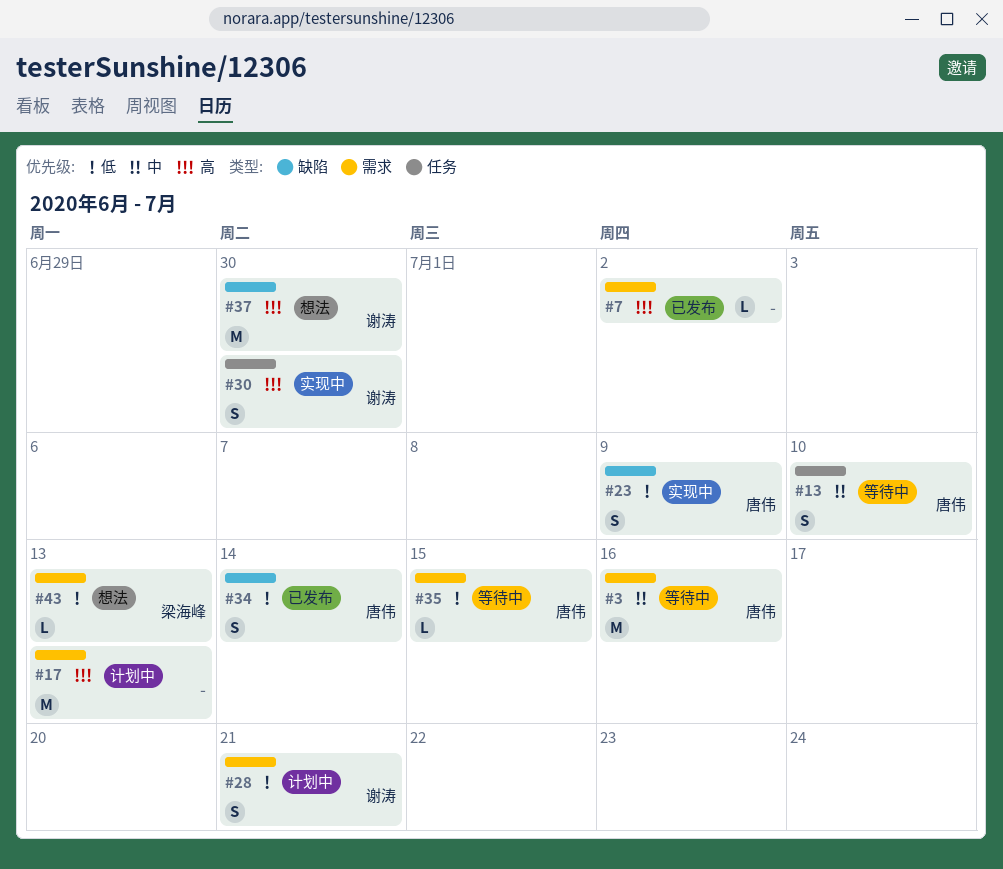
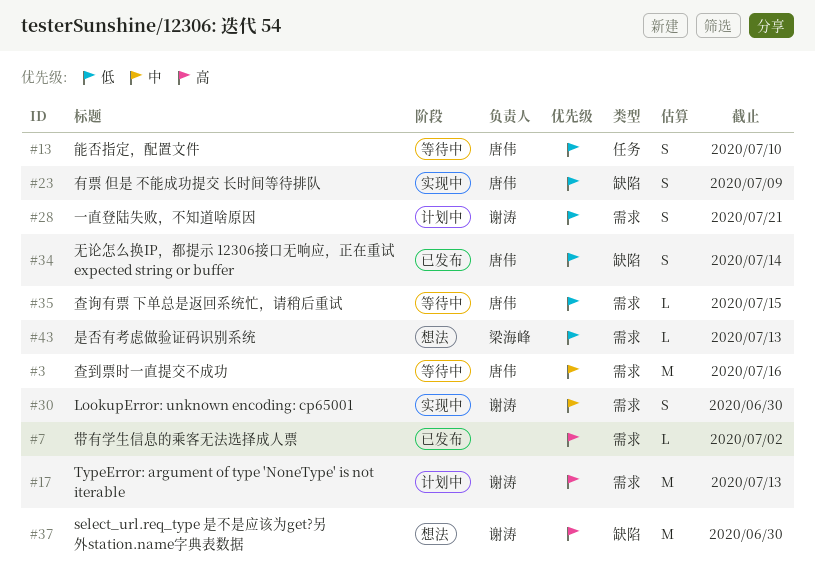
#13, priority: 中 -> 低
#17, owner: none -> 谢涛
#30, priority: 高 -> 中
#30, label: 任务 -> 需求

